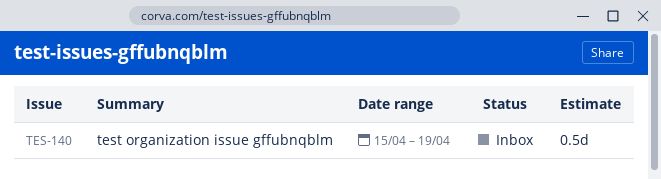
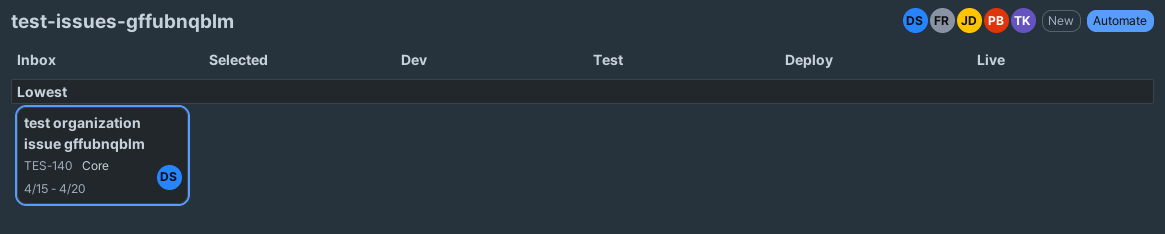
TES-140, due: Apr 19 -> Apr 20

